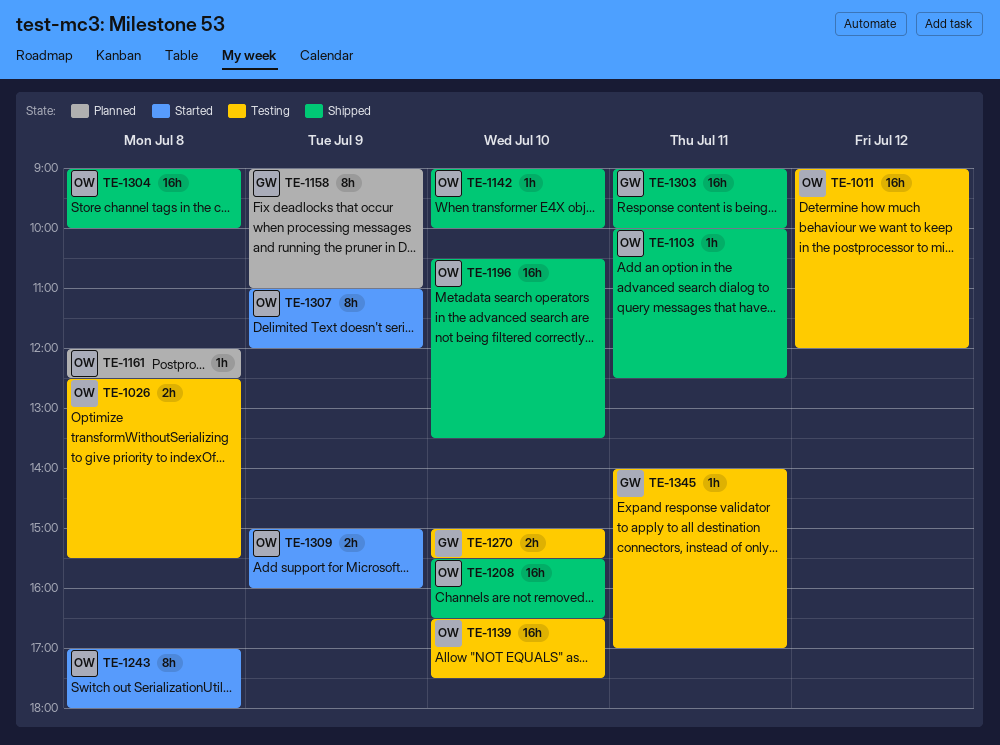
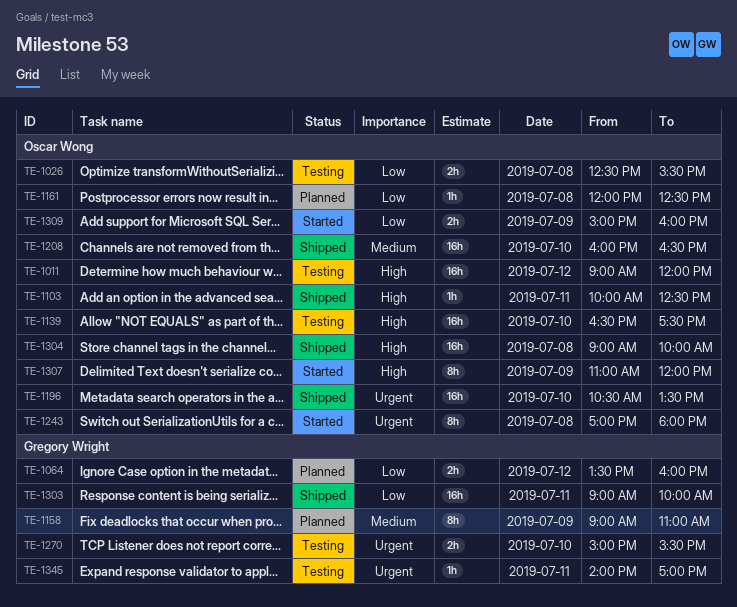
TE-1064: none -> present
TE-1142: present -> none
TE-1208, begins: 15:30 -> 16:00

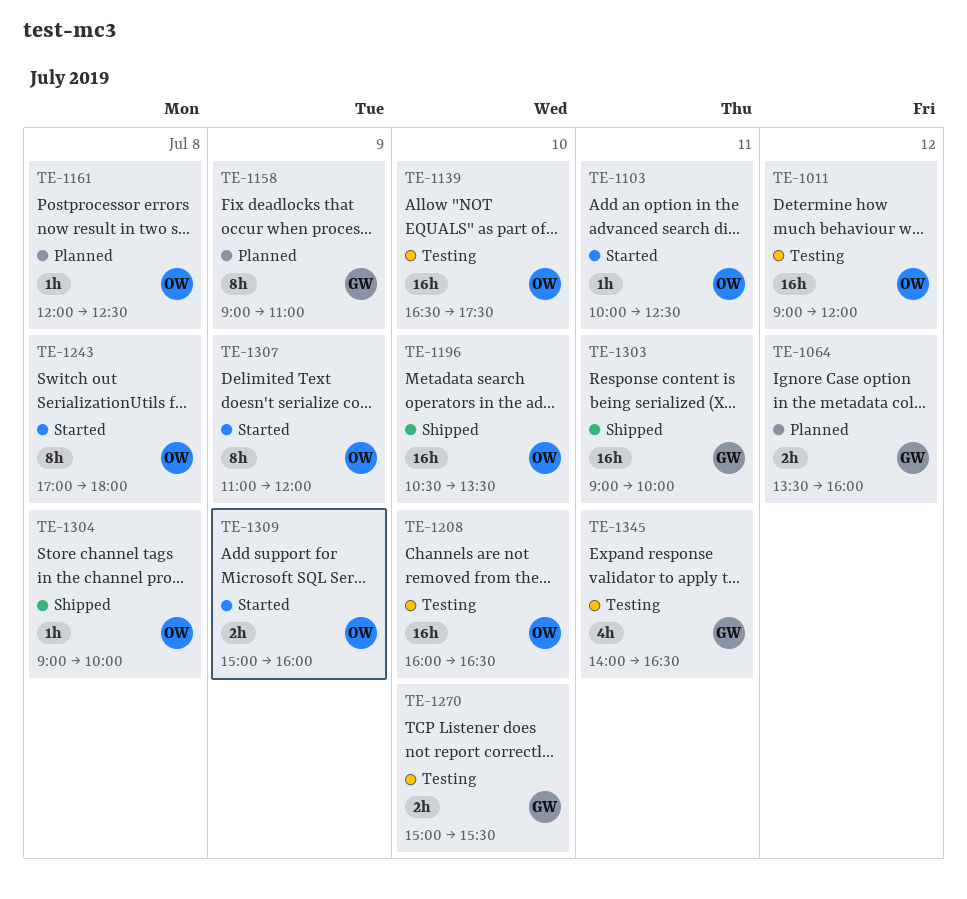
TE-1026: present -> none
TE-1103, status: Shipped -> Started
TE-1208, status: Shipped -> Testing
TE-1304, estimate: 16h -> 1h
TE-1345, estimate: 1h -> 4h
TE-1345, ends: 17:00 -> 16:30

